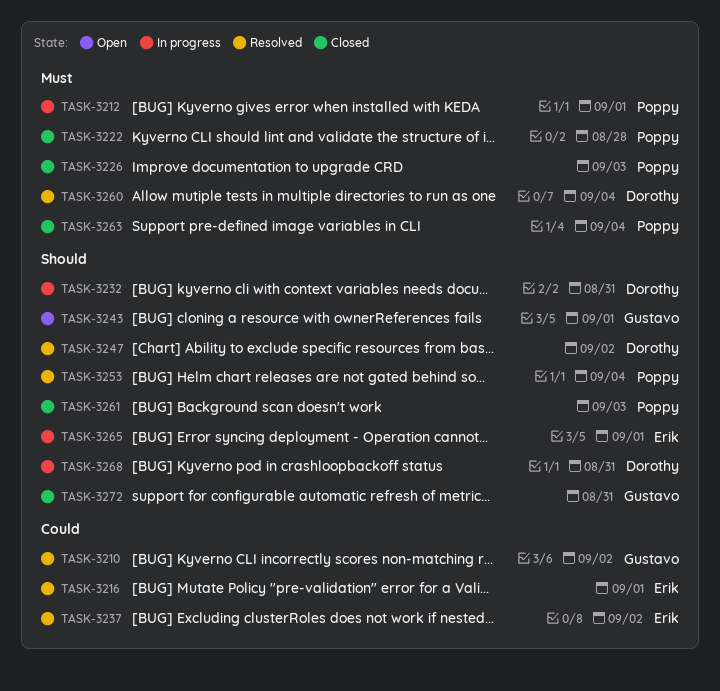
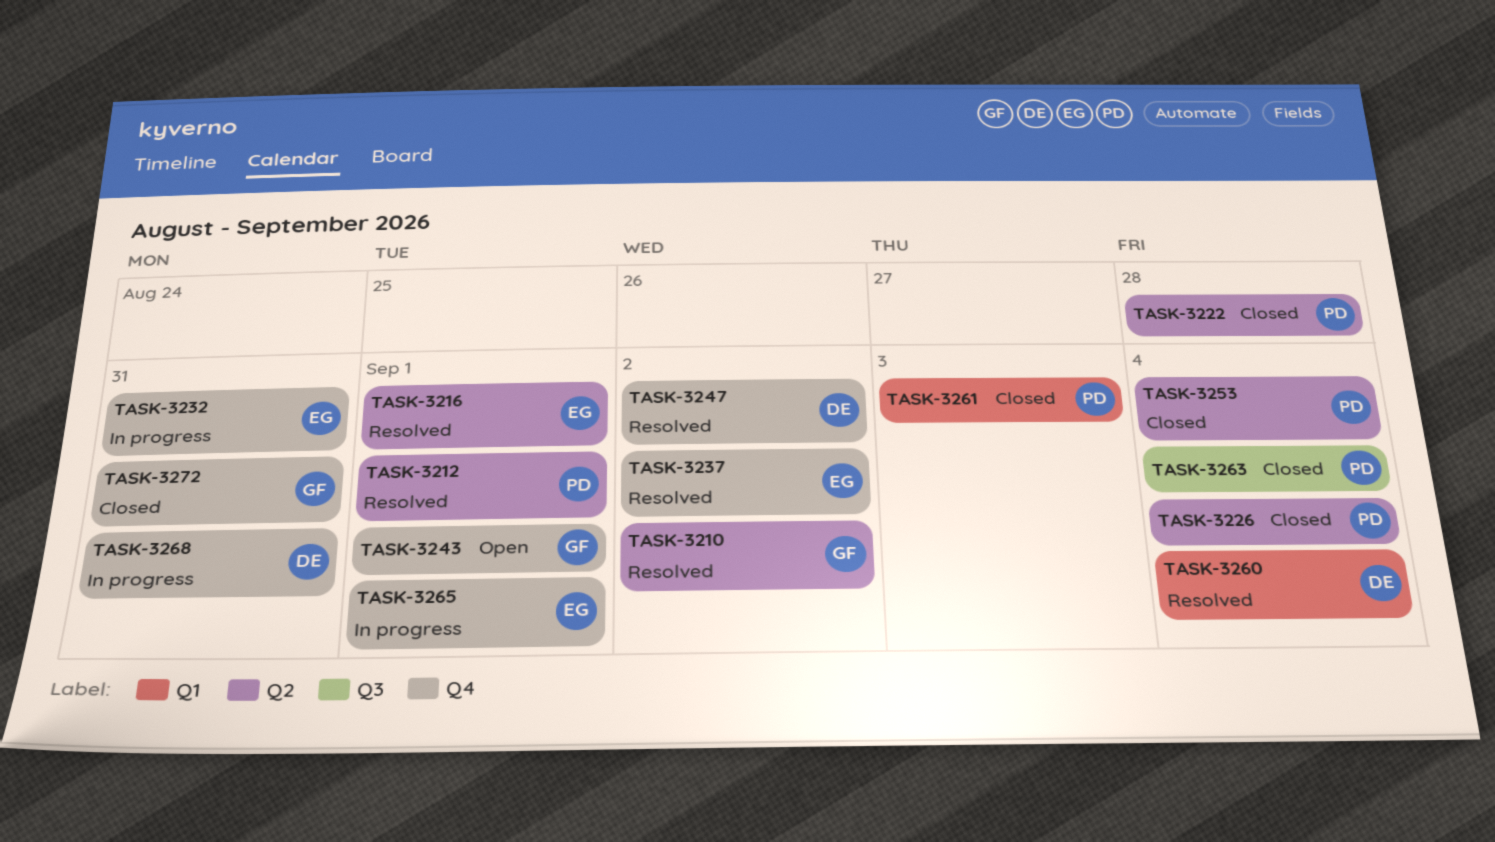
TASK-3212, status: In progress -> Resolved
TASK-3226, due: Sep 3 -> Sep 4
TASK-3232, owner: Dorothy -> Erik
TASK-3253, status: Resolved -> Closed

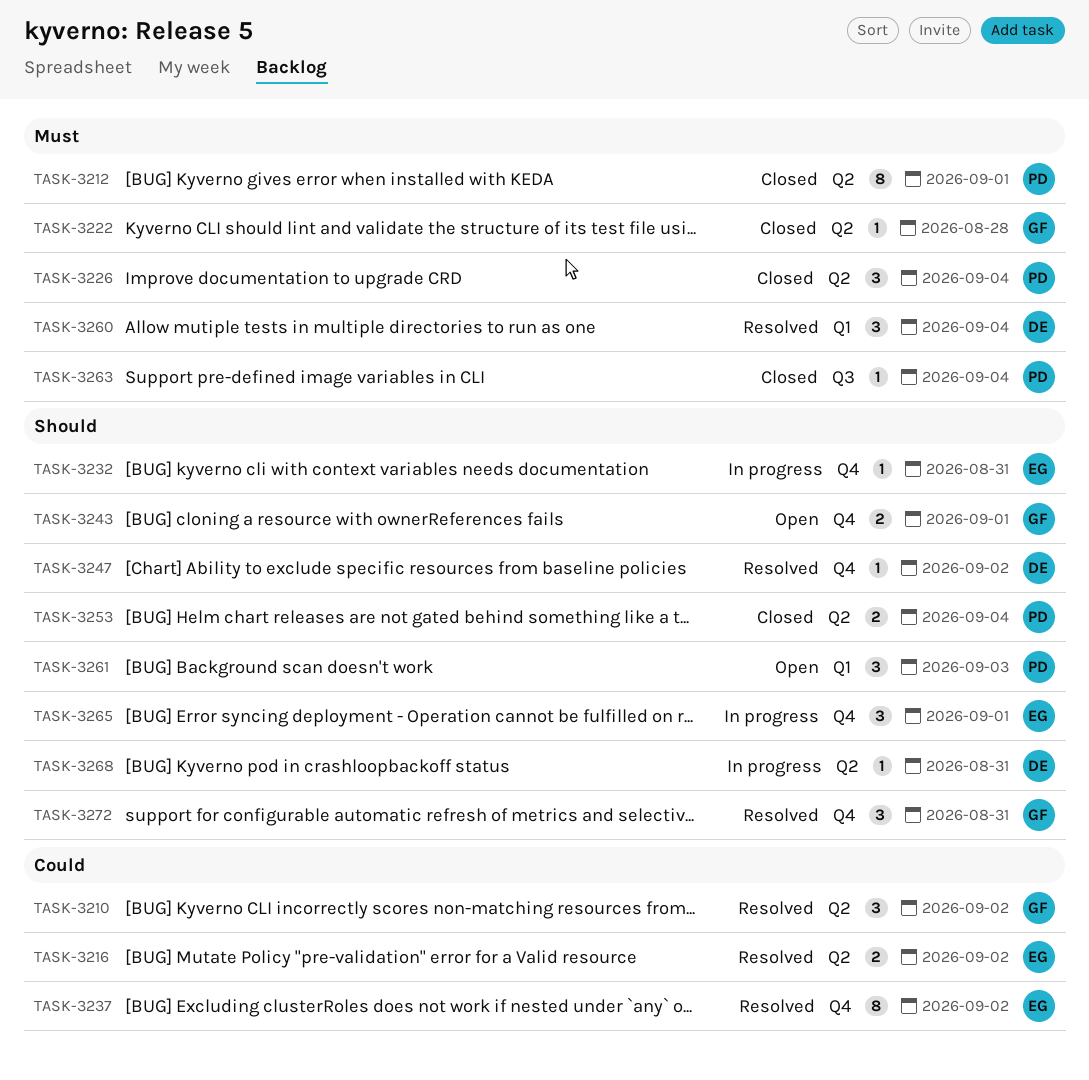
TASK-3212, status: Resolved -> Closed
TASK-3216, due: Sep 1 -> Sep 2
TASK-3222, owner: PD -> GF
TASK-3261, status: Closed -> Open
TASK-3268, label: Q4 -> Q2
TASK-3272, status: Closed -> Resolved

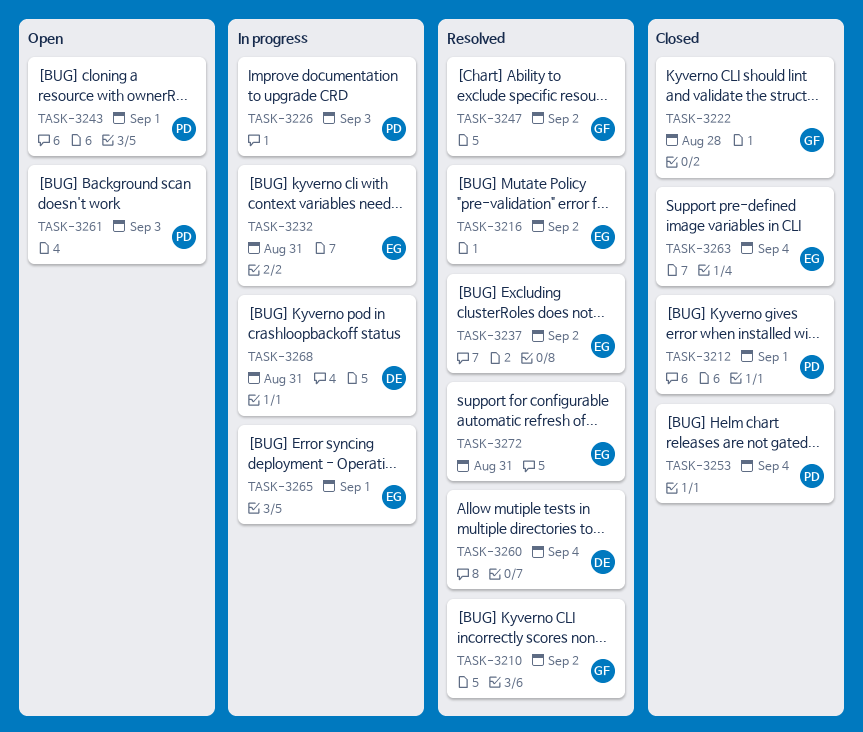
TASK-3226, status: Closed -> In progress
TASK-3226, due: Sep 4 -> Sep 3
TASK-3243, owner: GF -> PD
TASK-3247, owner: DE -> GF
TASK-3263, owner: PD -> EG
TASK-3272, owner: GF -> EG

